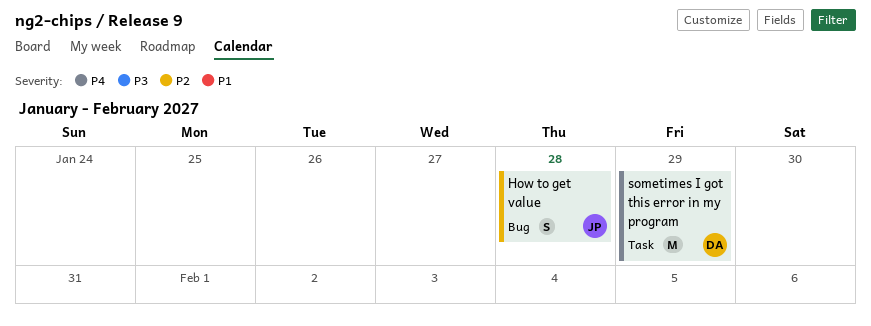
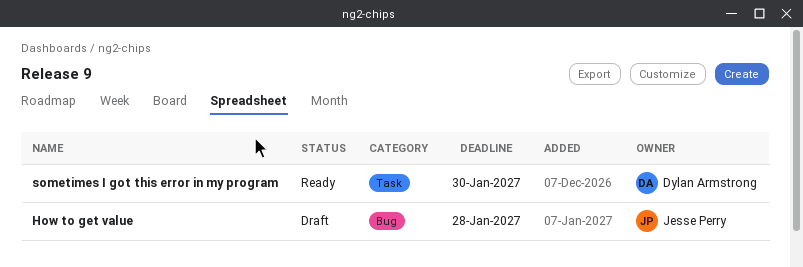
sometimes I got this error in my program, due: Jan 29 -> Jan 30

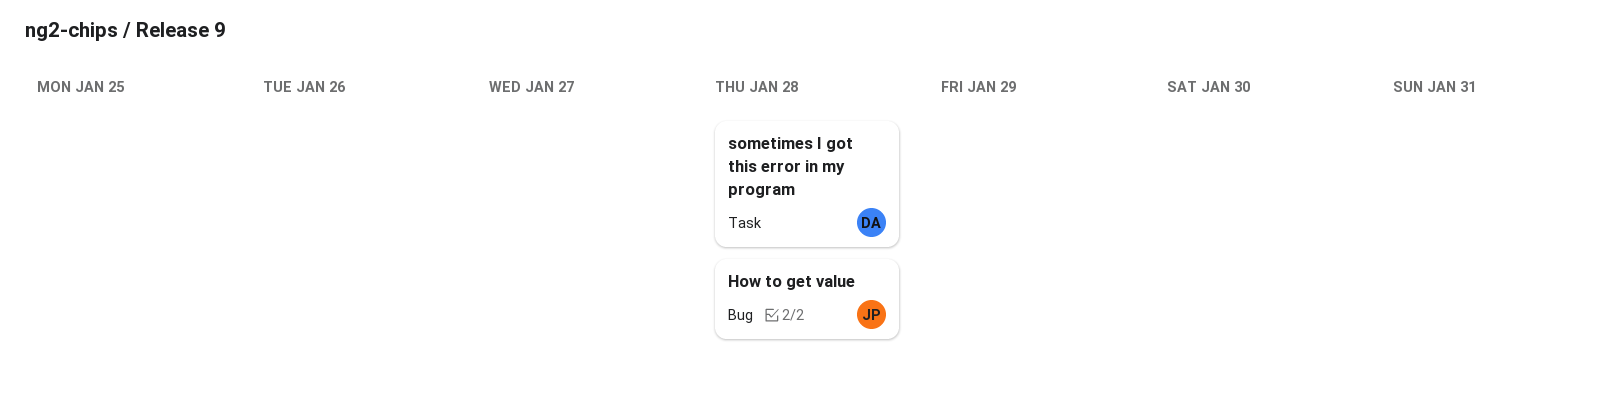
sometimes I got this error in my program, due: Jan 30 -> Jan 28

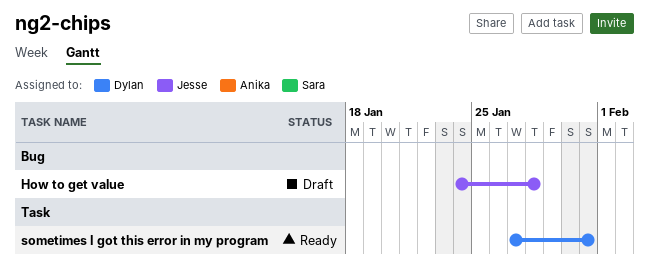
sometimes I got this error in my program, due: Jan 28 -> Jan 31

